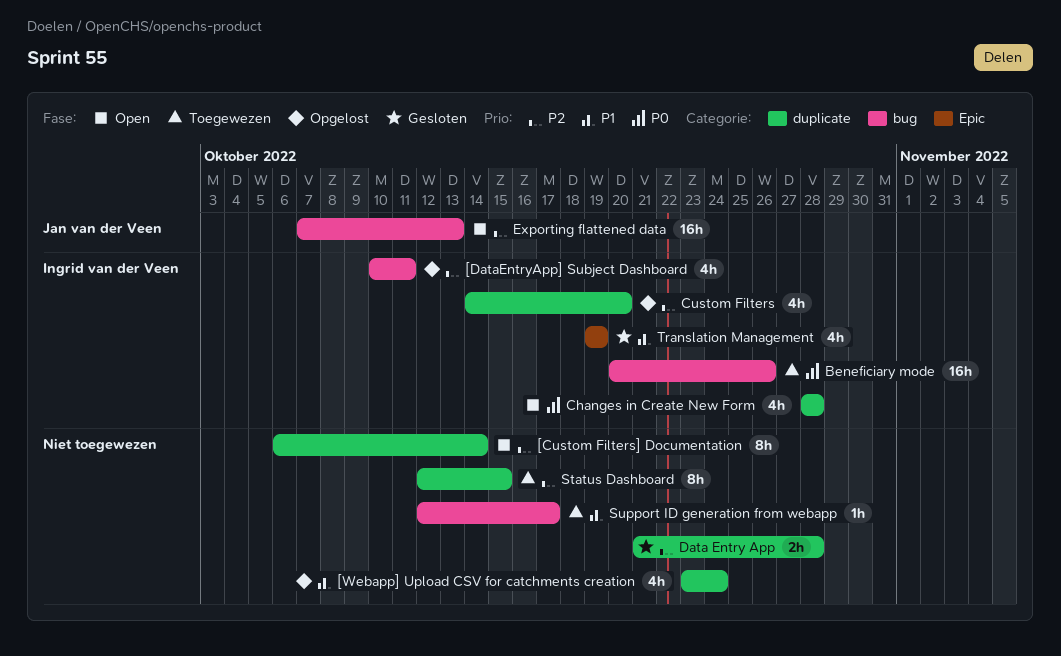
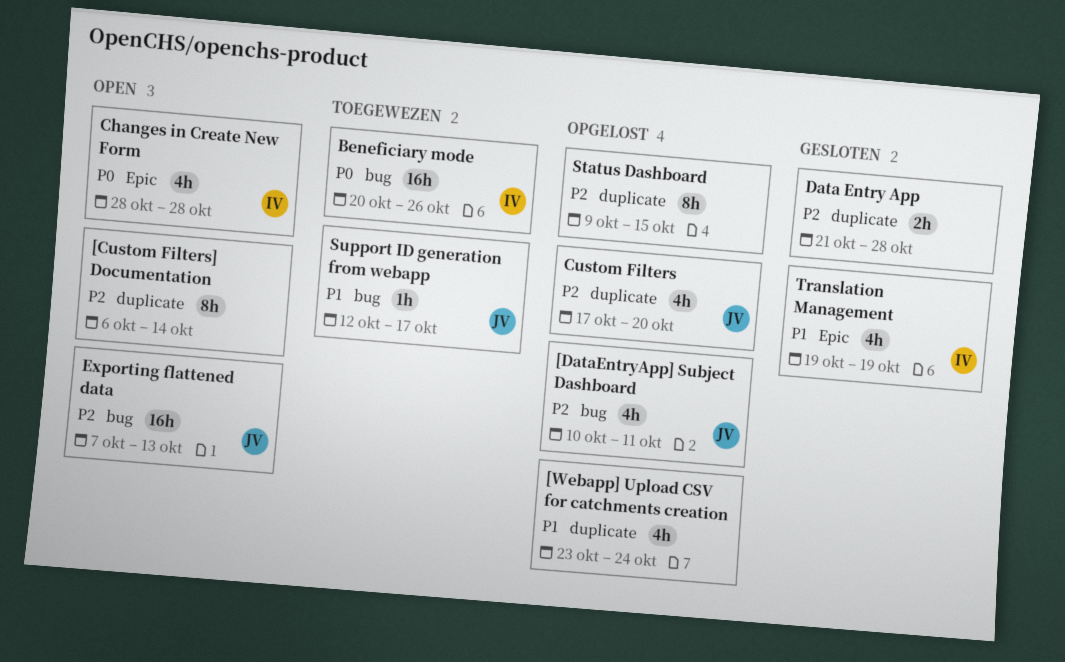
[DataEntryApp] Subject Dashboard, owner: Ingrid van der Veen -> Jan van der Veen
Changes in Create New Form, label: duplicate -> Epic
Custom Filters, owner: Ingrid van der Veen -> Jan van der Veen
Custom Filters, start: Oct 14 -> Oct 17
Status Dashboard, status: Toegewezen -> Opgelost
Status Dashboard, start: Oct 12 -> Oct 9
Support ID generation from webapp, owner: none -> Jan van der Veen

